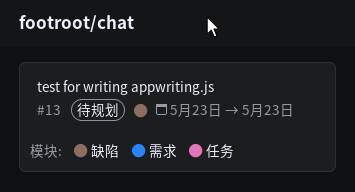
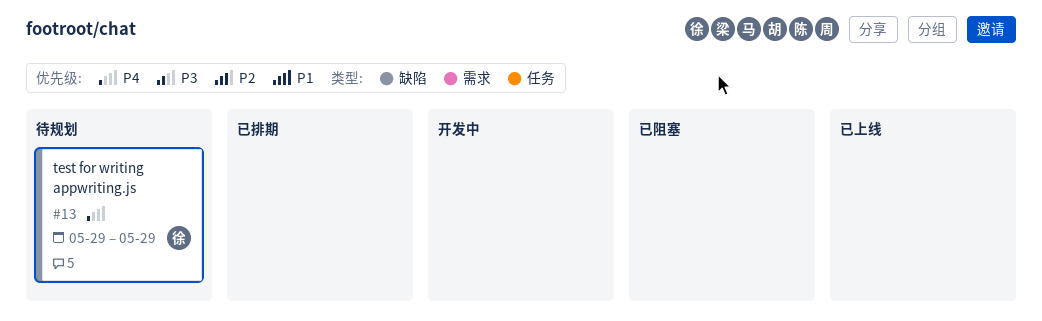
#13, start: May 23 -> May 29
#13, due: May 23 -> May 29

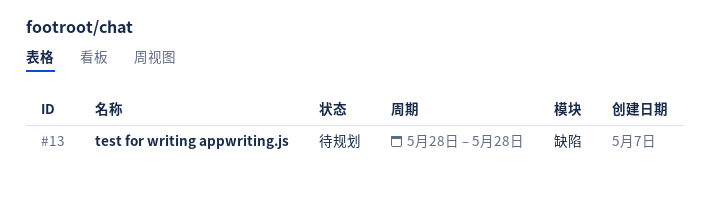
#13, start: May 29 -> May 28
#13, due: May 29 -> May 28

